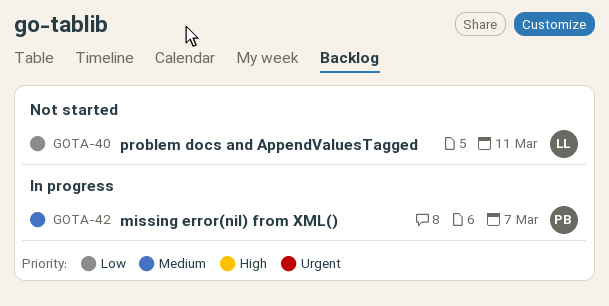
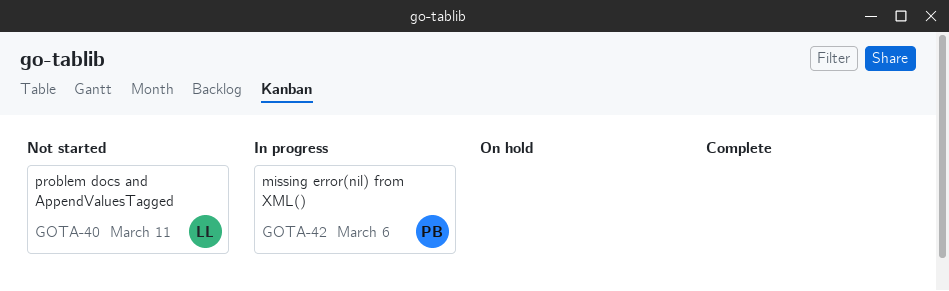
GOTA-42, due: Mar 7 -> Mar 6

